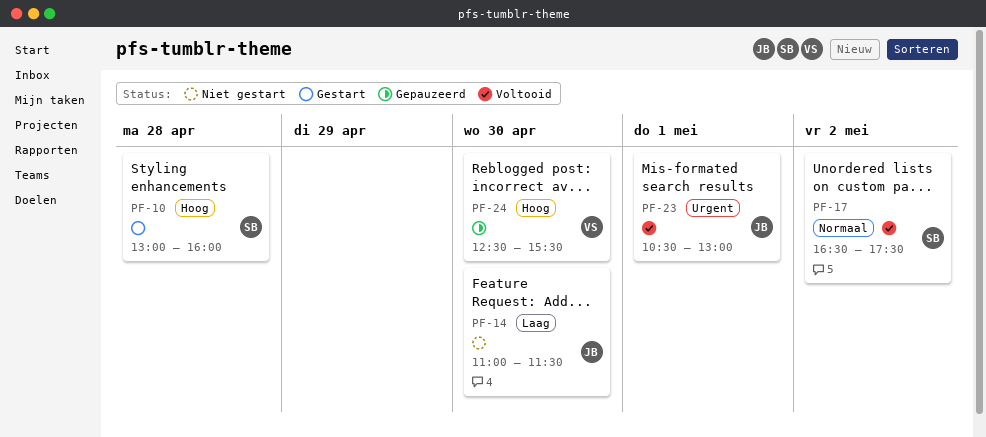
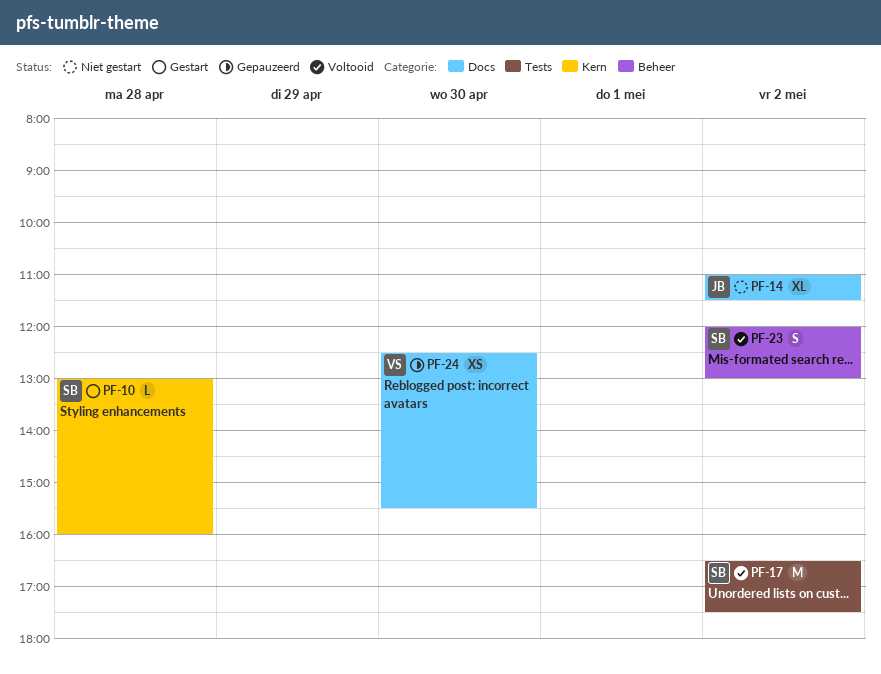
PF-14, day: Apr 30 -> May 2
PF-23, owner: JB -> SB
PF-23, day: May 1 -> May 2
PF-23, begins: 10:30 -> 12:00

